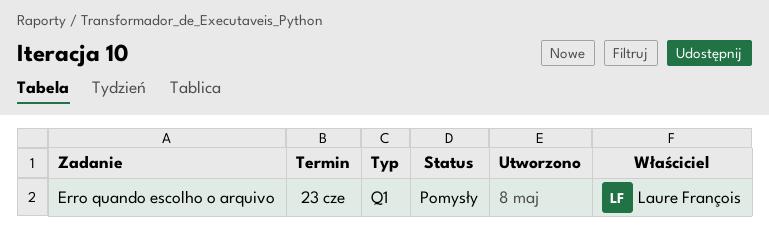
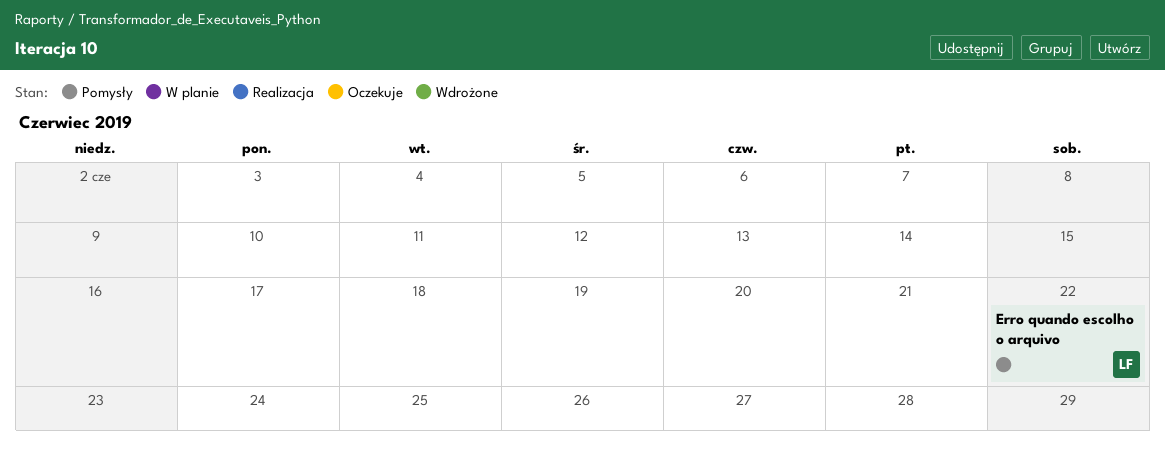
Erro quando escolho o arquivo, due: Jun 23 -> Jun 22

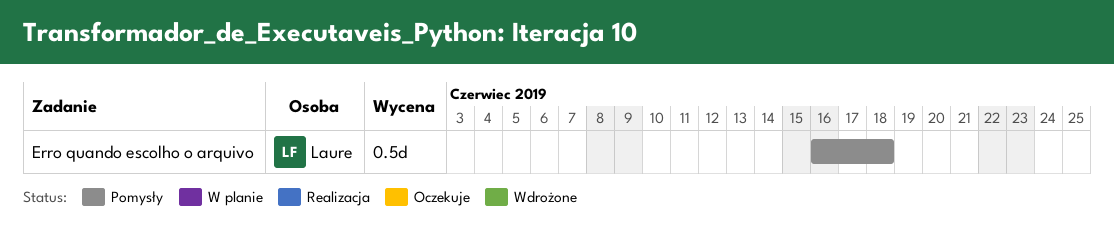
Erro quando escolho o arquivo, due: Jun 22 -> Jun 18

